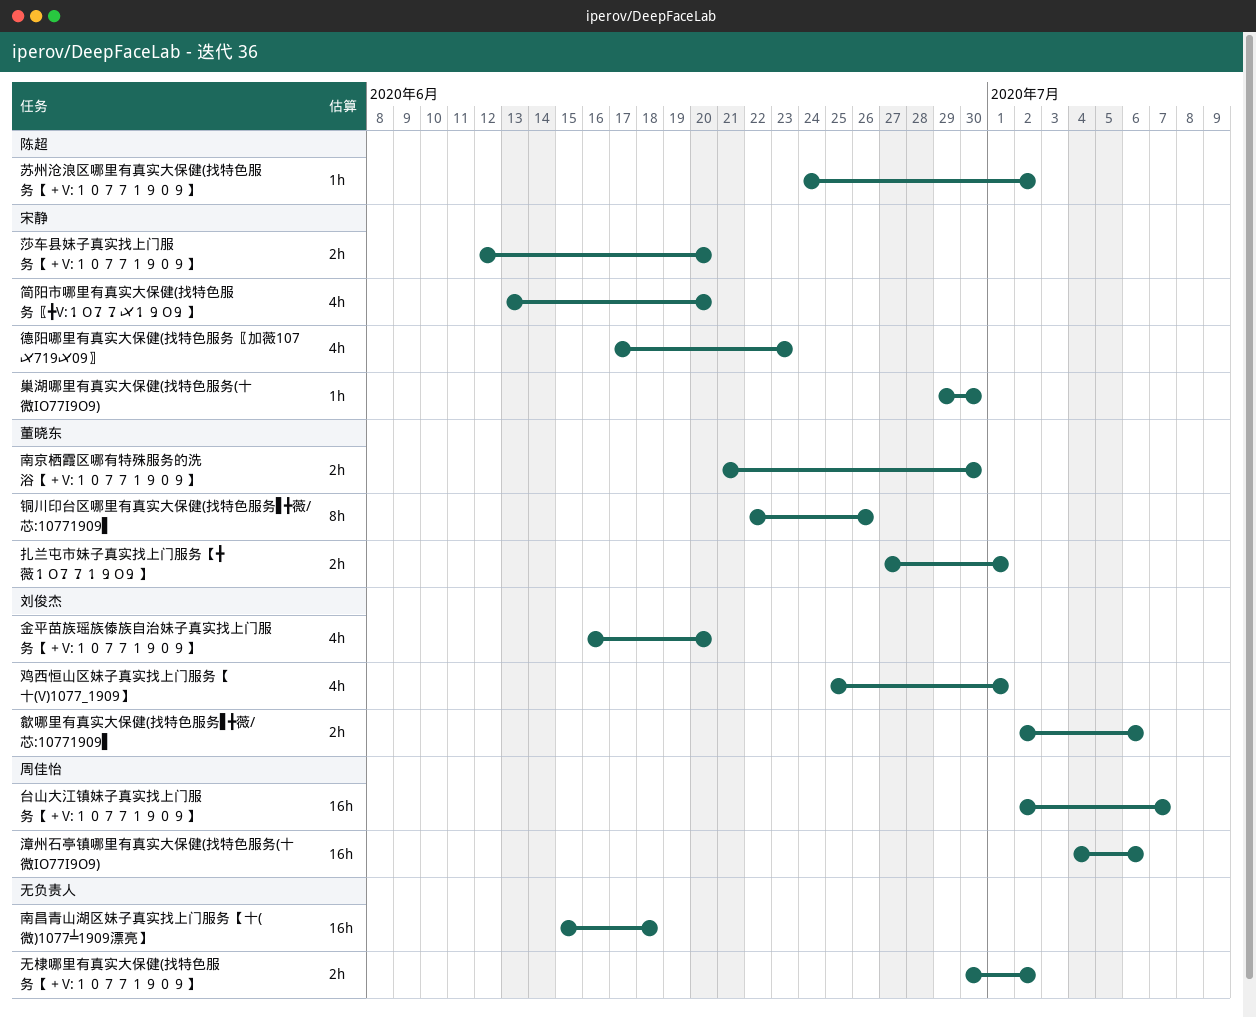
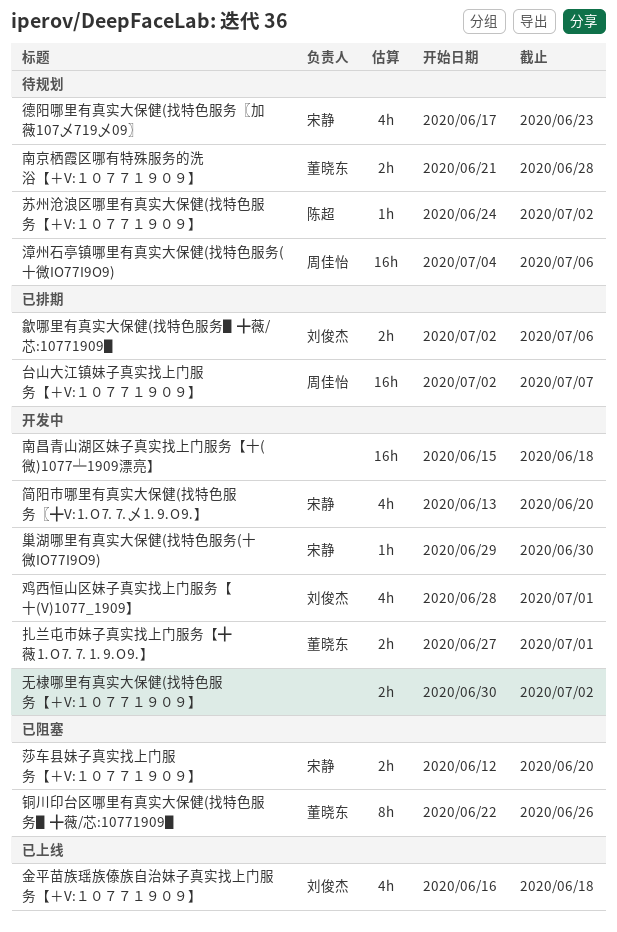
南京栖霞区哪有特殊服务的洗浴【＋V:１０７７１９０９】, due: Jun 30 -> Jun 28
金平苗族瑶族傣族自治妹子真实找上门服务【＋V:１０７７１９０９】, due: Jun 20 -> Jun 18
鸡西恒山区妹子真实找上门服务【十(V)1077_1909】, start: Jun 25 -> Jun 28

